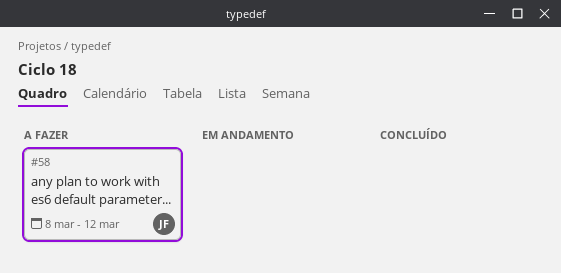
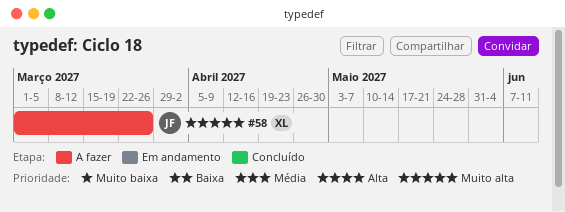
#58, start: Mar 8 -> Mar 1
#58, due: Mar 12 -> Mar 26

